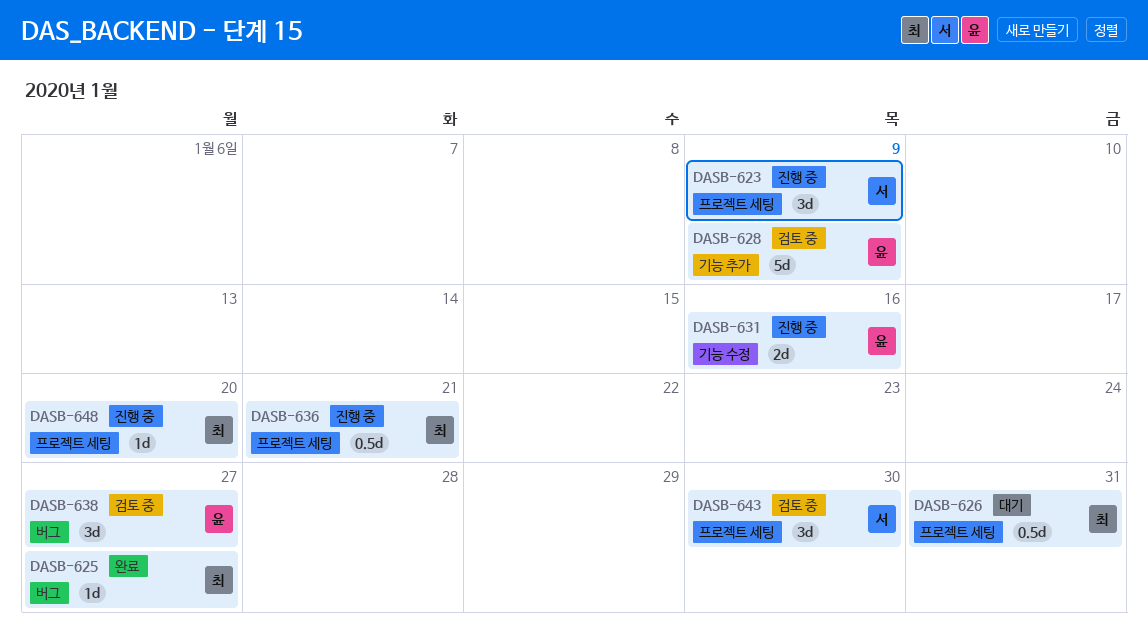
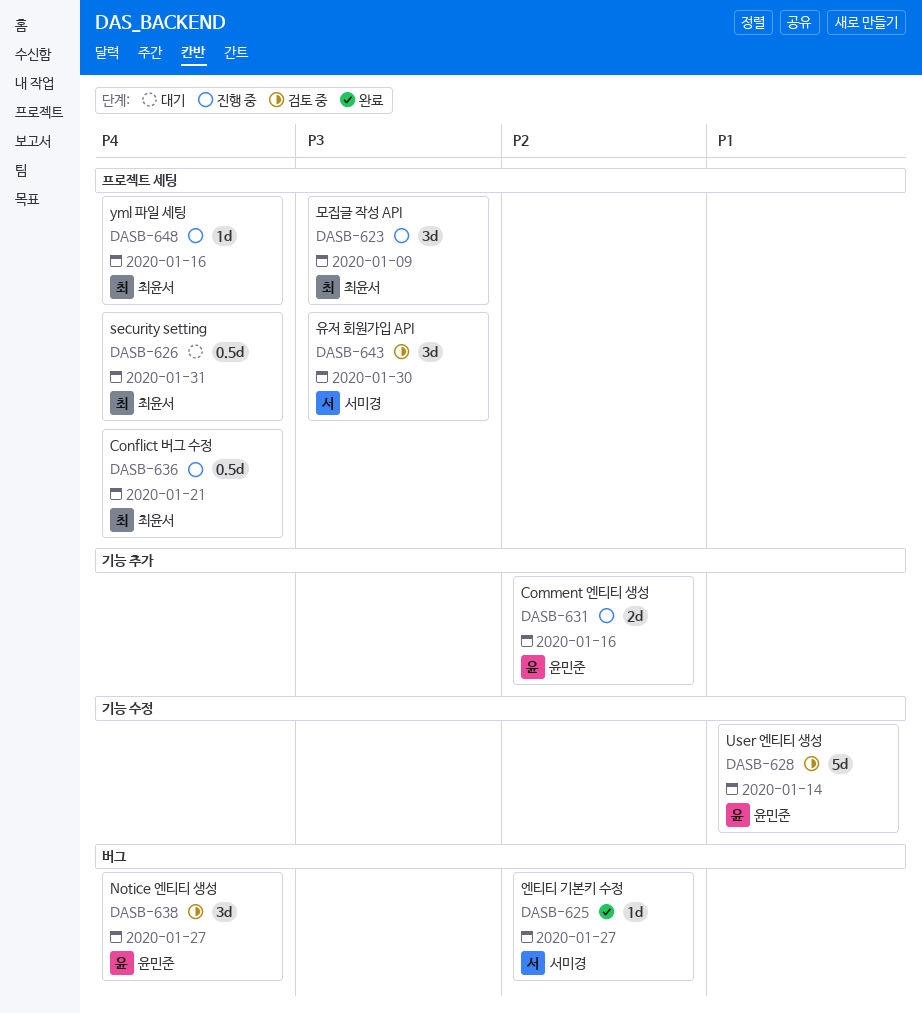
DASB-623, owner: 서미경 -> 최윤서
DASB-625, owner: 최윤서 -> 서미경
DASB-628, label: 기능 추가 -> 기능 수정
DASB-628, due: Jan 9 -> Jan 14
DASB-631, label: 기능 수정 -> 기능 추가
DASB-648, due: Jan 20 -> Jan 16

